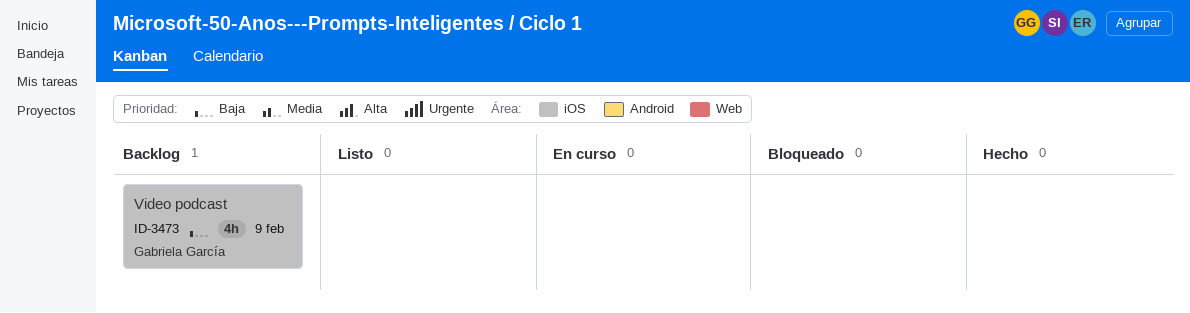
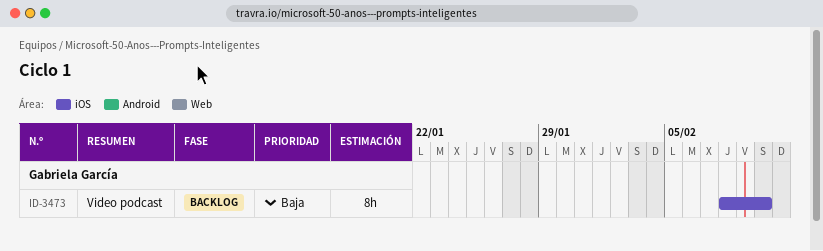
ID-3473, estimate: 4h -> 8h
ID-3473, due: Feb 9 -> Feb 10

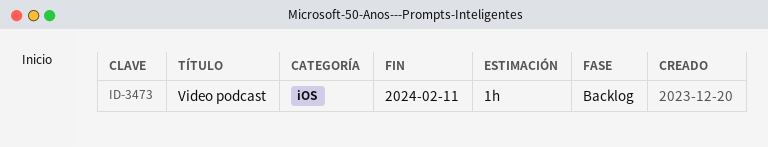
ID-3473, estimate: 8h -> 1h
ID-3473, due: Feb 10 -> Feb 11

